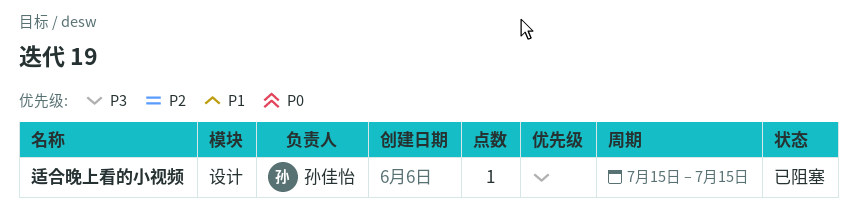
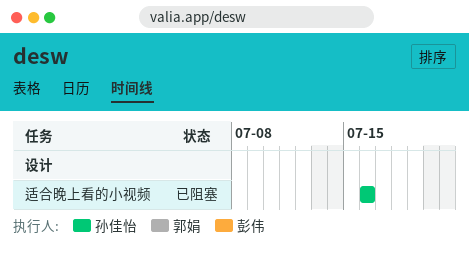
适合晚上看的小视频, start: Jul 15 -> Jul 16
适合晚上看的小视频, due: Jul 15 -> Jul 16

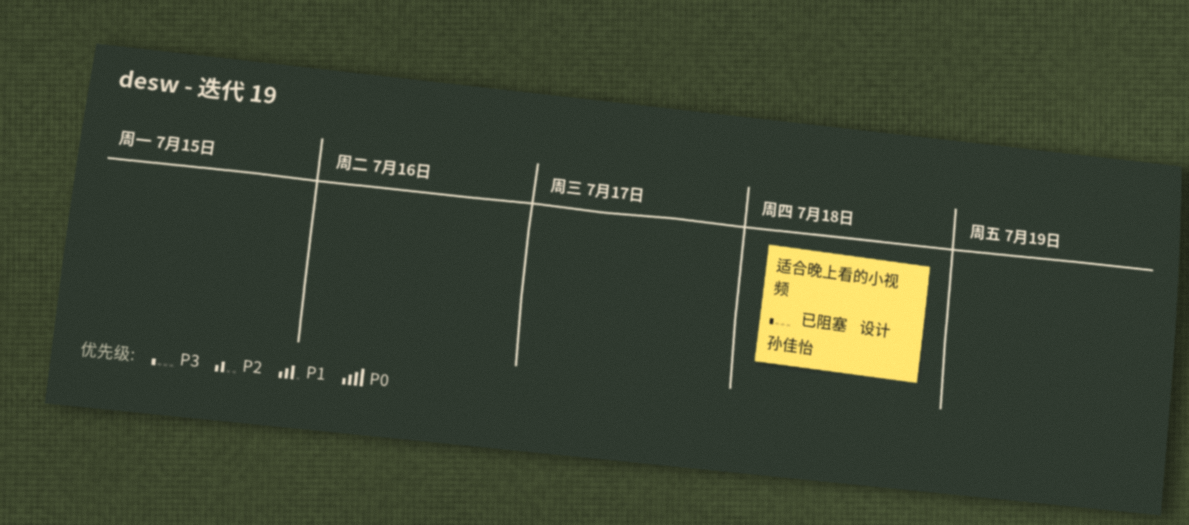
适合晚上看的小视频, due: Jul 16 -> Jul 18

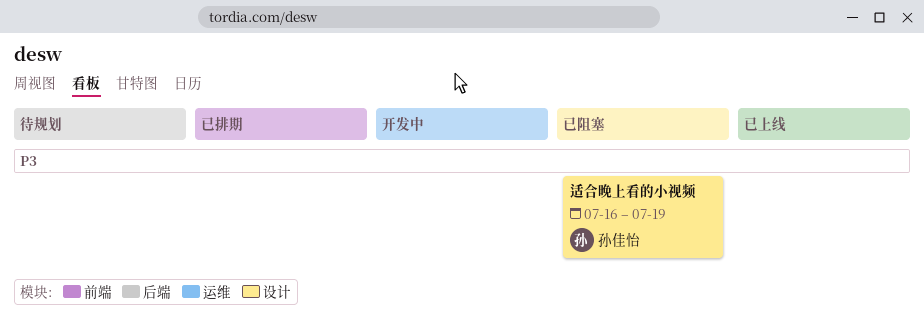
适合晚上看的小视频, due: Jul 18 -> Jul 19

